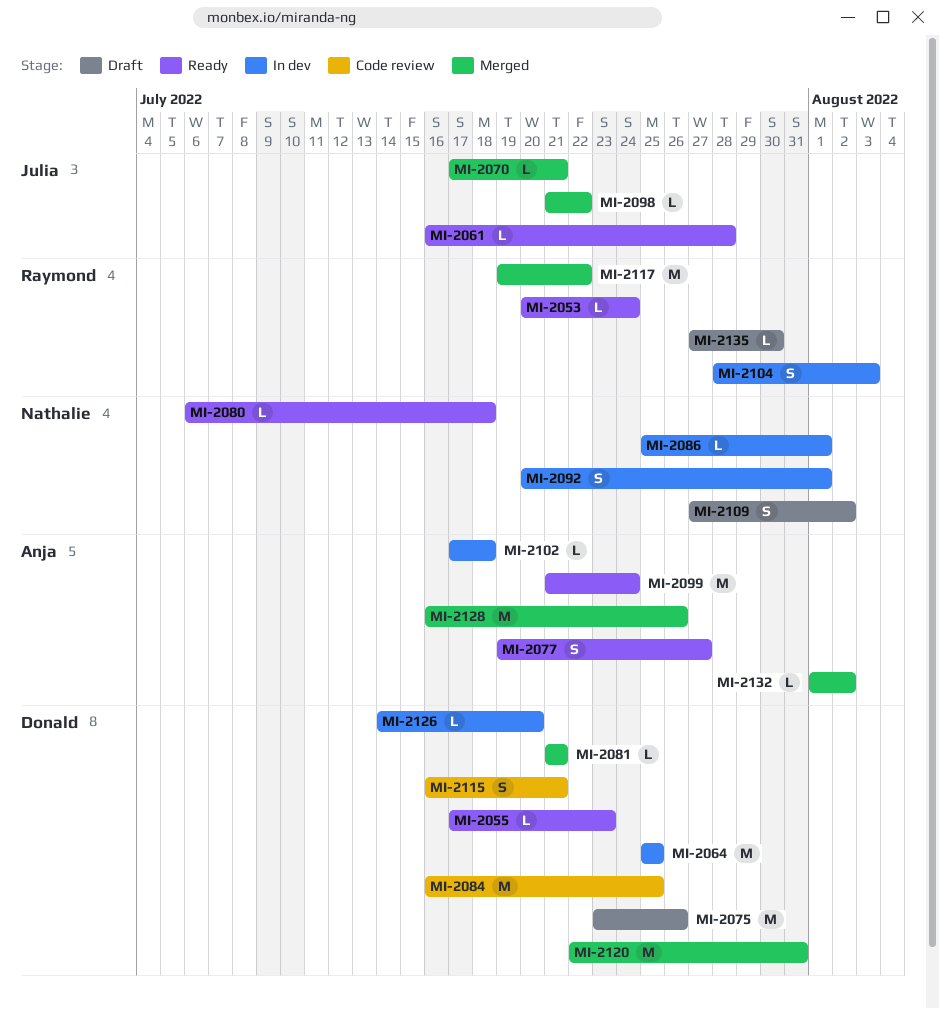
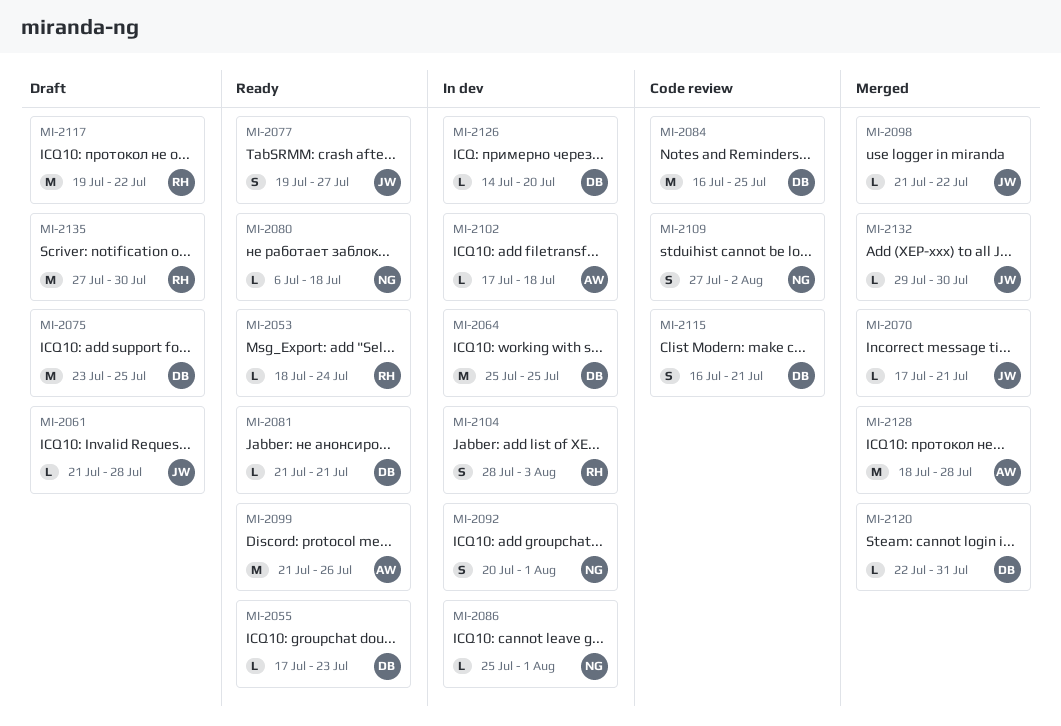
MI-2053, start: Jul 20 -> Jul 18
MI-2061, status: Ready -> Draft
MI-2061, start: Jul 16 -> Jul 21
MI-2075, due: Jul 26 -> Jul 25
MI-2077, owner: Anja -> Julia
MI-2081, status: Merged -> Ready
MI-2099, due: Jul 24 -> Jul 26
MI-2109, status: Draft -> Code review
MI-2117, status: Merged -> Draft
MI-2120, estimate: M -> L
MI-2128, start: Jul 16 -> Jul 18
MI-2128, due: Jul 26 -> Jul 28
MI-2132, owner: Anja -> Julia
MI-2132, start: Aug 1 -> Jul 29
MI-2132, due: Aug 2 -> Jul 30
MI-2135, estimate: L -> M

